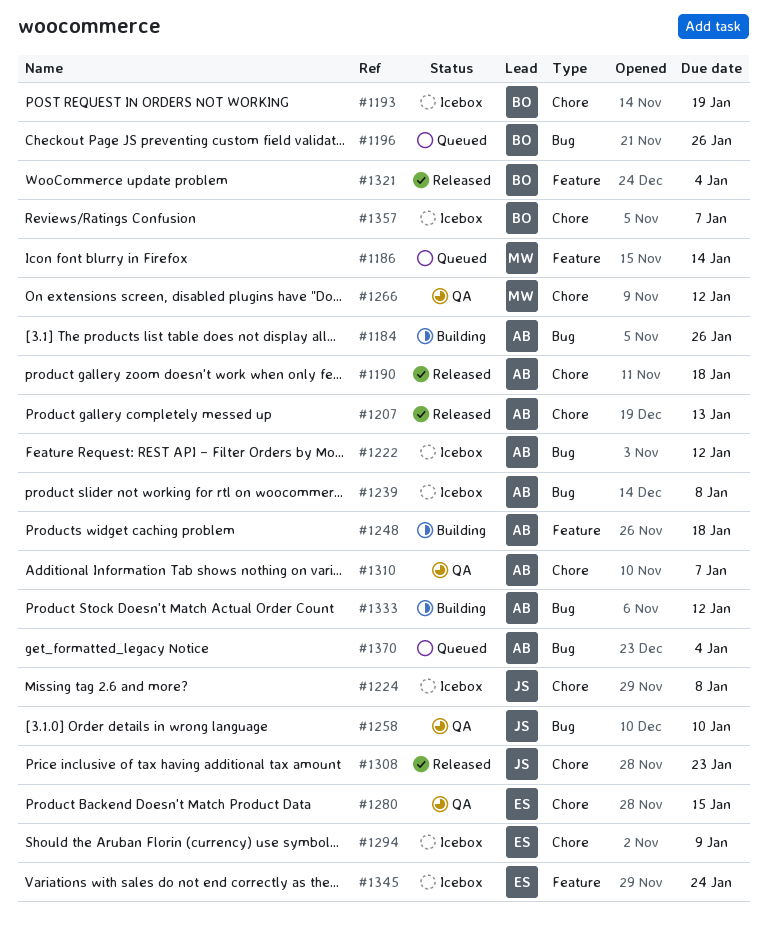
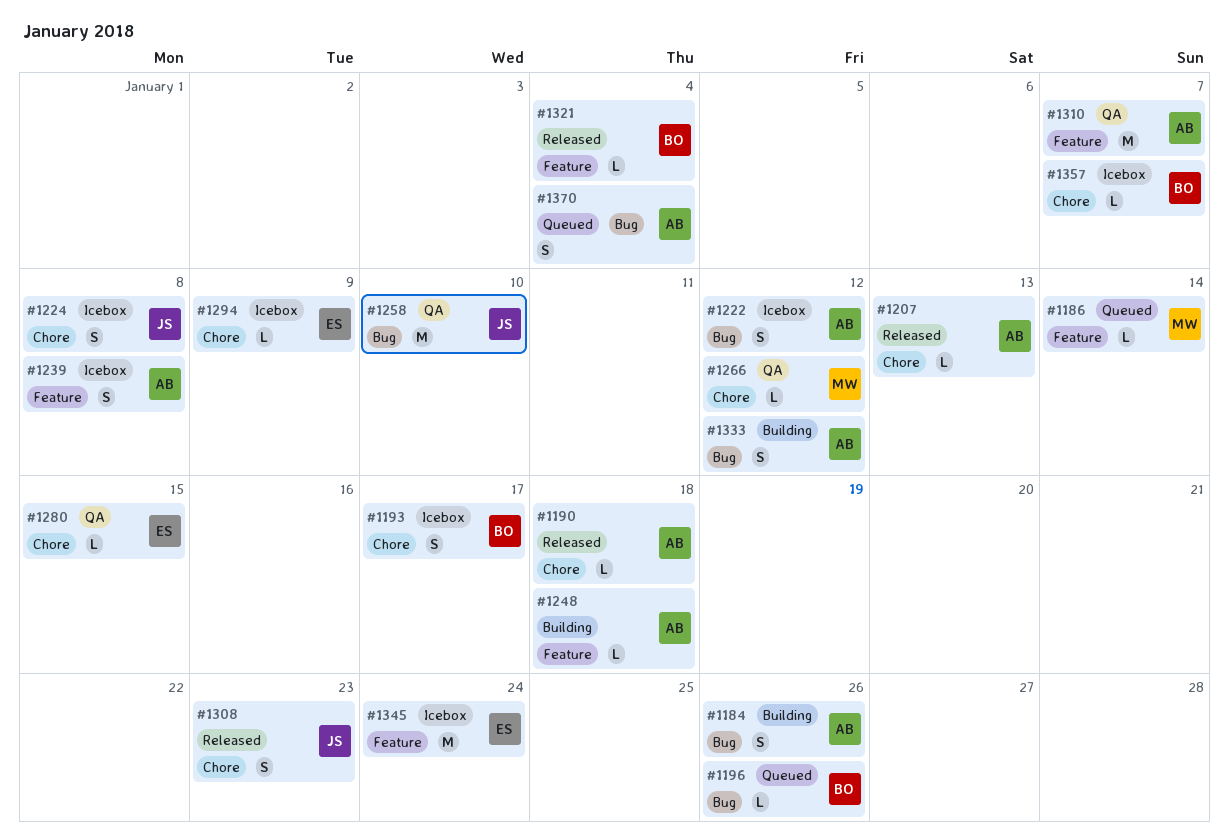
#1193, due: Jan 19 -> Jan 17
#1239, label: Bug -> Feature
#1310, label: Chore -> Feature

